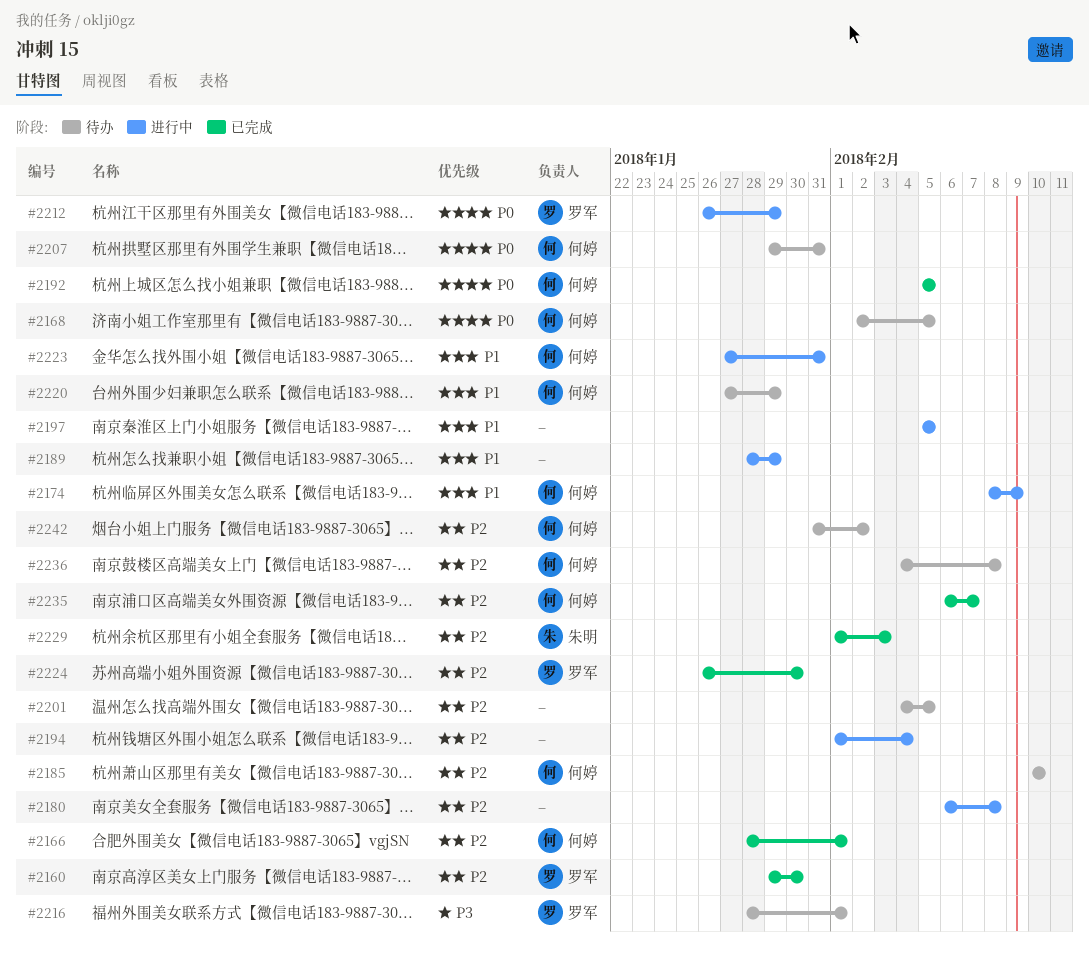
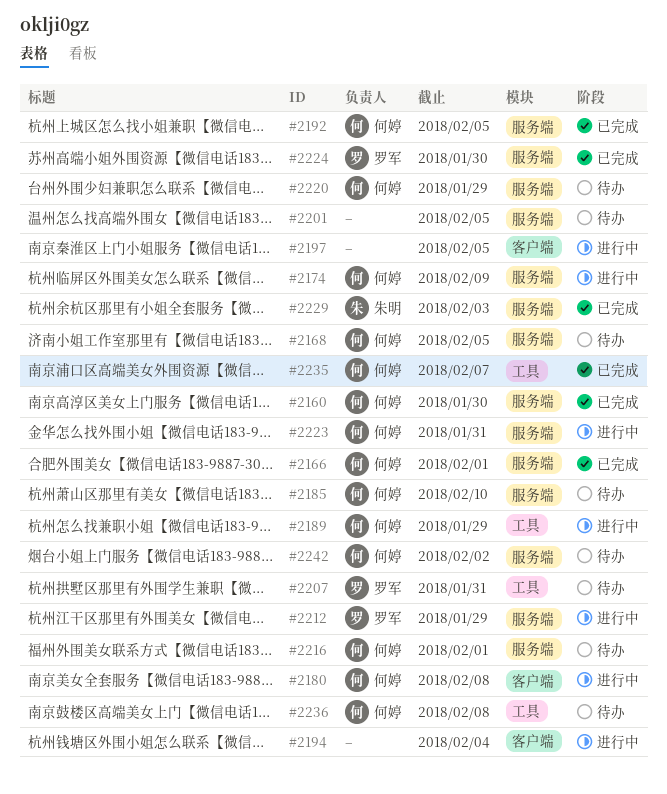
#2160, owner: 罗军 -> 何婷
#2180, owner: none -> 何婷
#2189, owner: none -> 何婷
#2207, owner: 何婷 -> 罗军
#2216, owner: 罗军 -> 何婷

